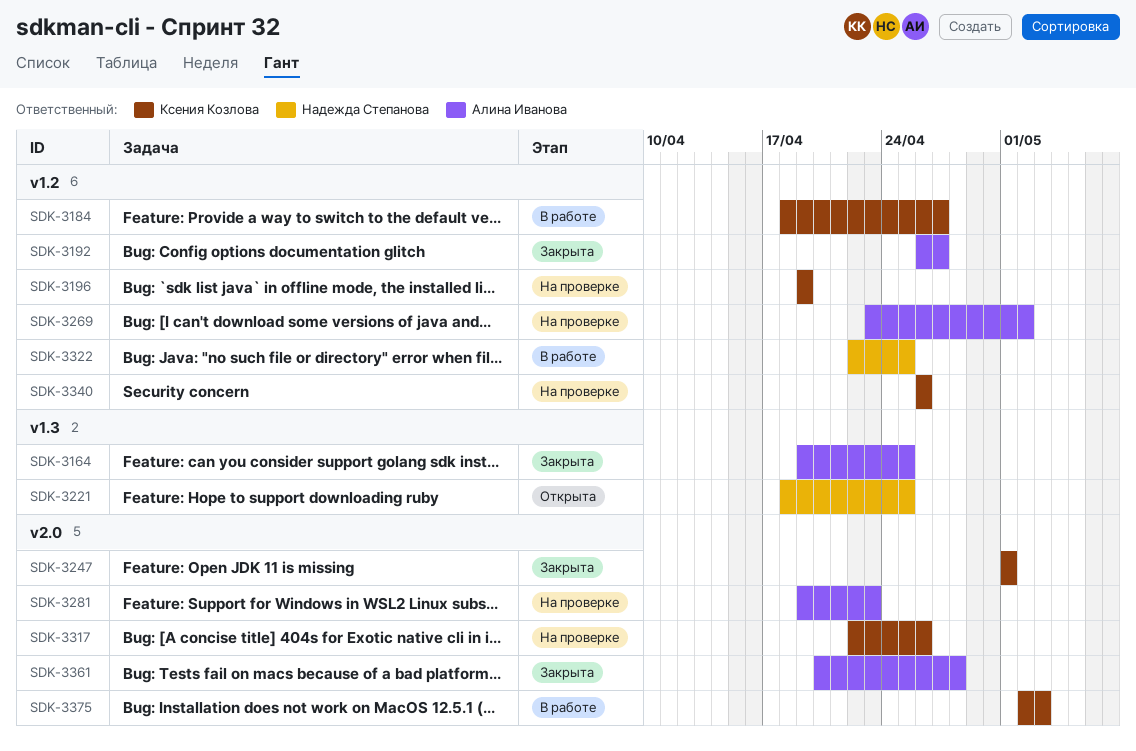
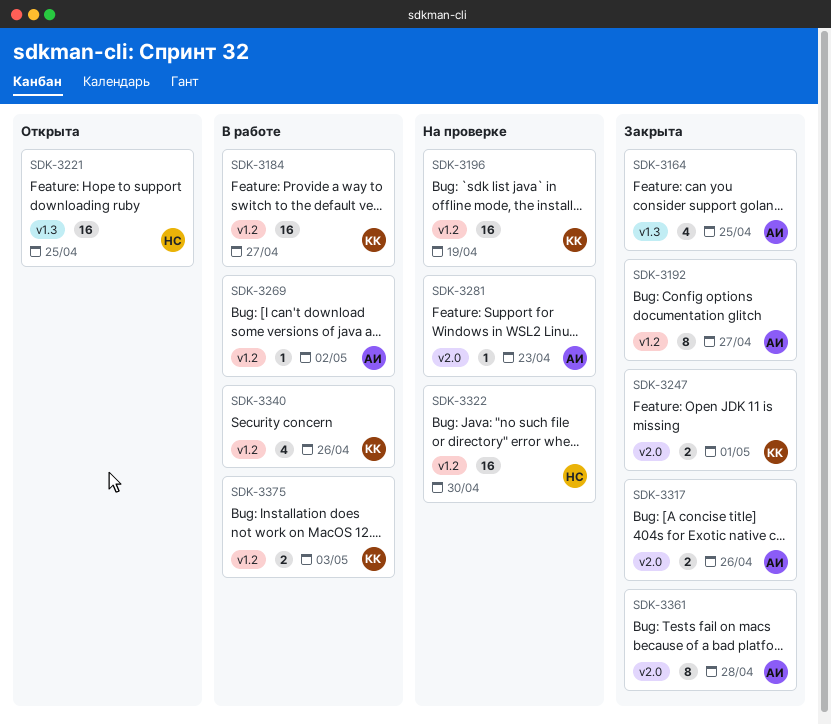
SDK-3269, status: На проверке -> В работе
SDK-3317, status: На проверке -> Закрыта
SDK-3317, owner: Ксения Козлова -> Алина Иванова
SDK-3322, status: В работе -> На проверке
SDK-3322, due: Apr 25 -> Apr 30
SDK-3340, status: На проверке -> В работе
SDK-3375, label: v2.0 -> v1.2

